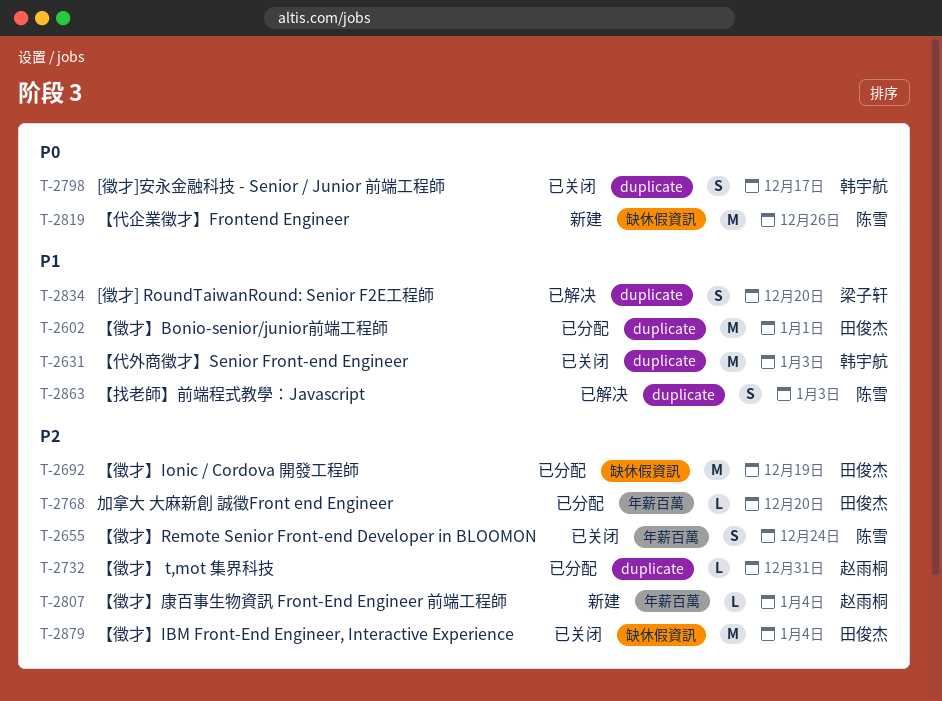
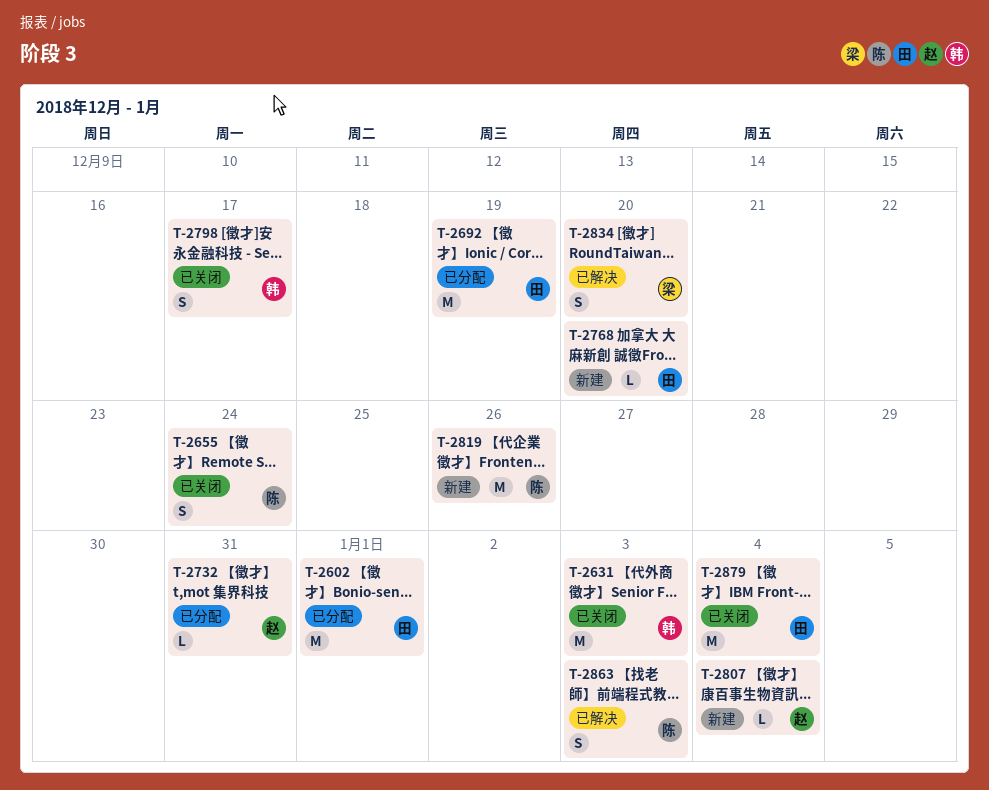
T-2768, status: 已分配 -> 新建

